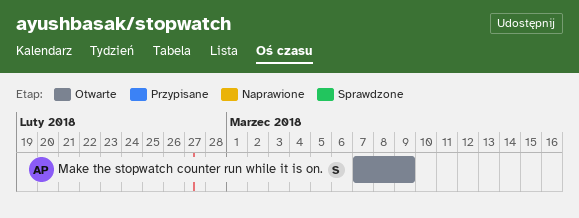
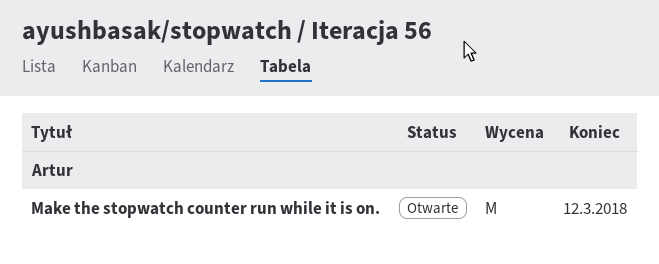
Make the stopwatch counter run while it is on., estimate: S -> M
Make the stopwatch counter run while it is on., due: Mar 9 -> Mar 12

